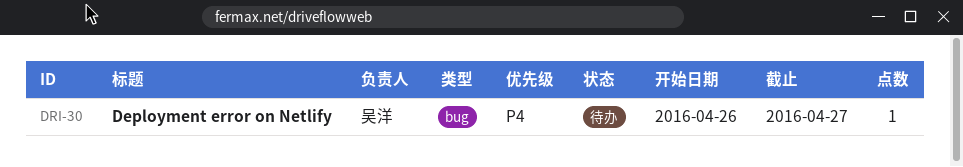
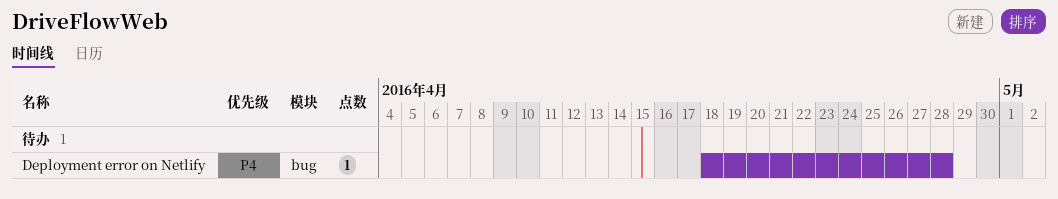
Deployment error on Netlify, start: Apr 26 -> Apr 18
Deployment error on Netlify, due: Apr 27 -> Apr 28

